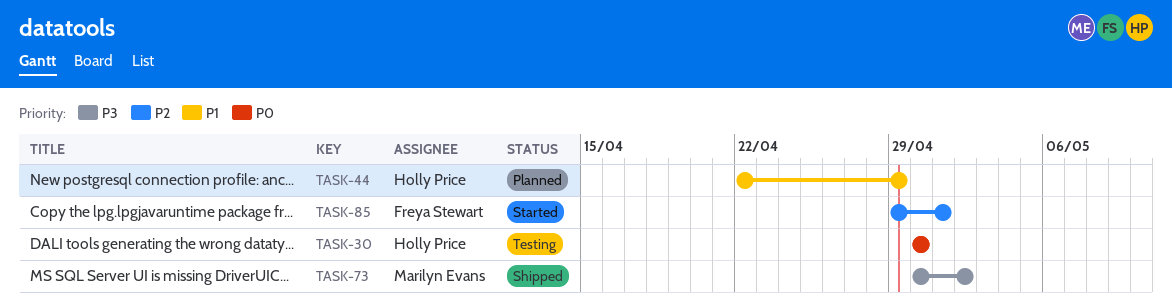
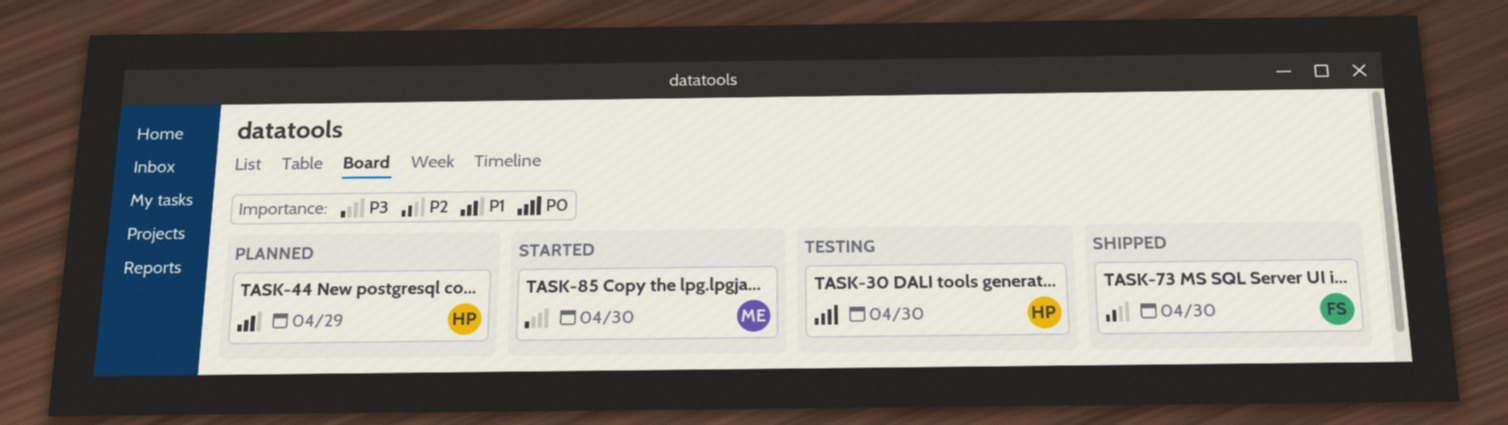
TASK-73, owner: Marilyn Evans -> Freya Stewart
TASK-73, priority: P3 -> P2
TASK-73, due: May 2 -> Apr 30
TASK-85, owner: Freya Stewart -> Marilyn Evans
TASK-85, priority: P2 -> P3
TASK-85, due: May 1 -> Apr 30

